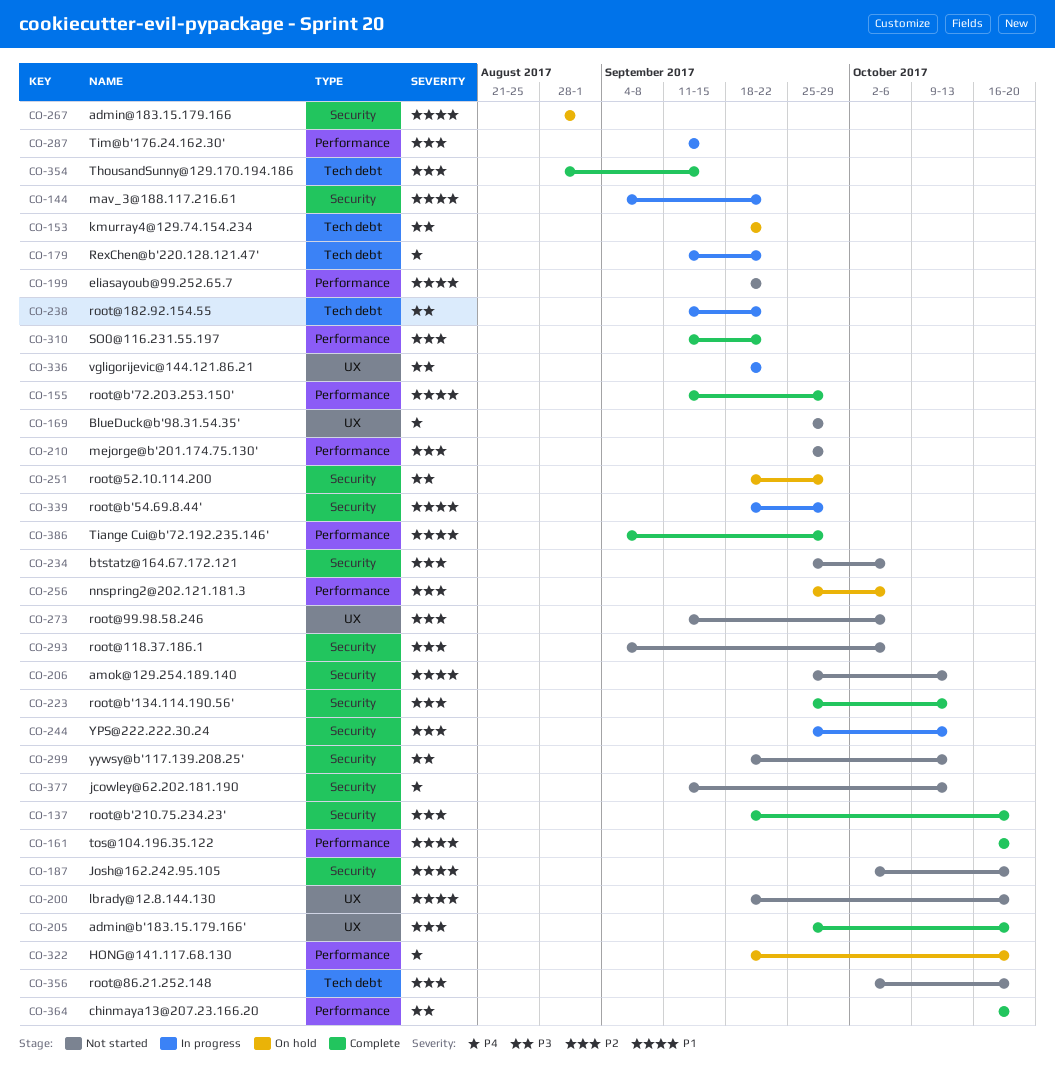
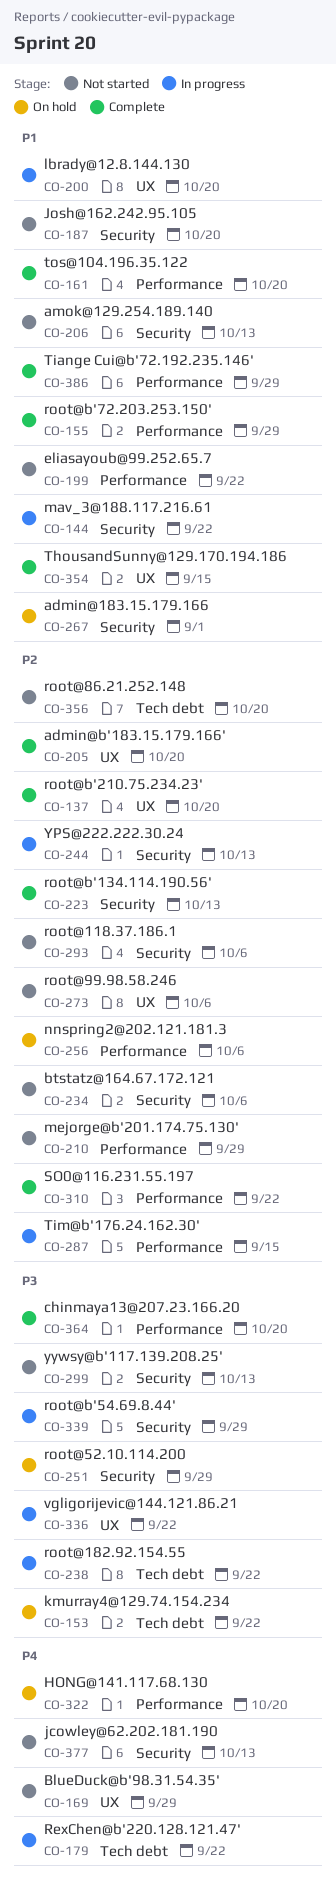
CO-137, label: Security -> UX
CO-200, status: Not started -> In progress
CO-339, priority: P1 -> P3
CO-354, priority: P2 -> P1
CO-354, label: Tech debt -> UX

